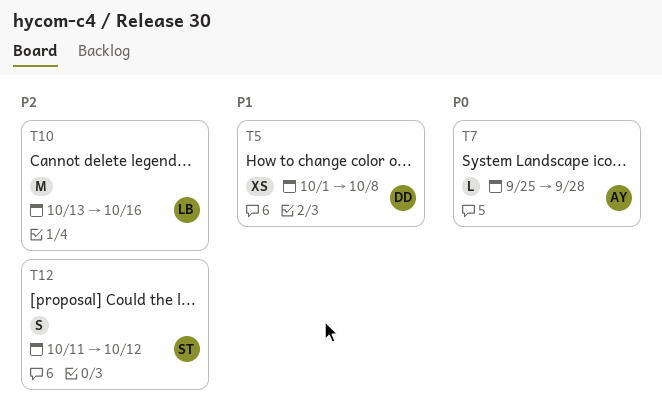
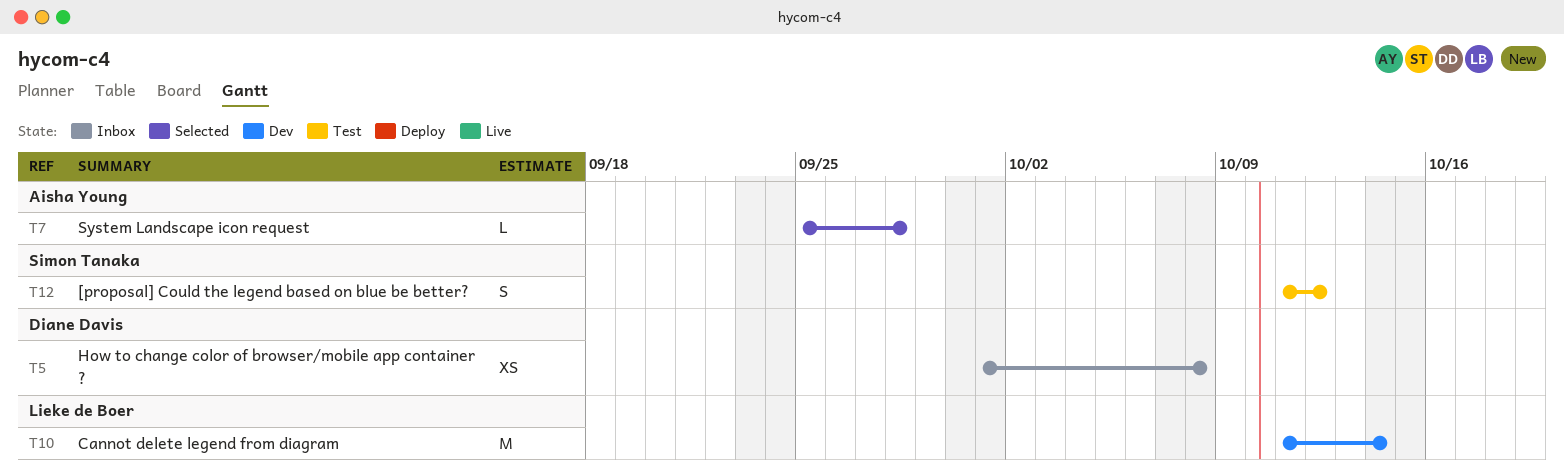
T10, start: Oct 13 -> Oct 11
T10, due: Oct 16 -> Oct 14

